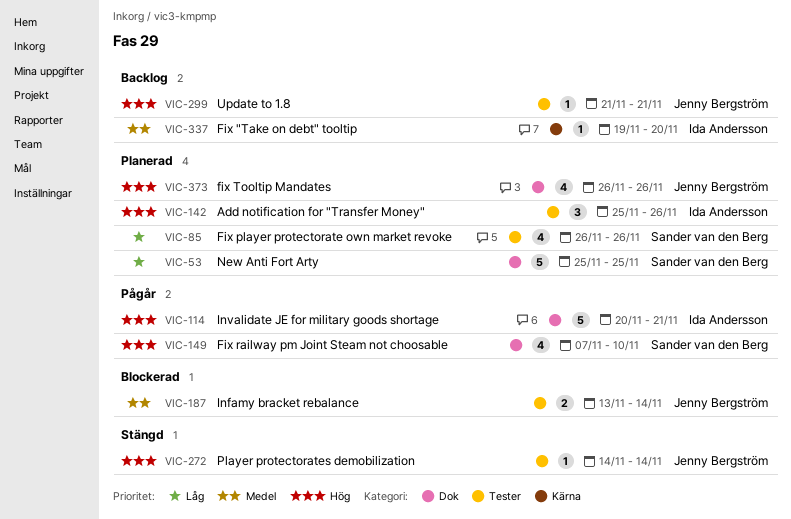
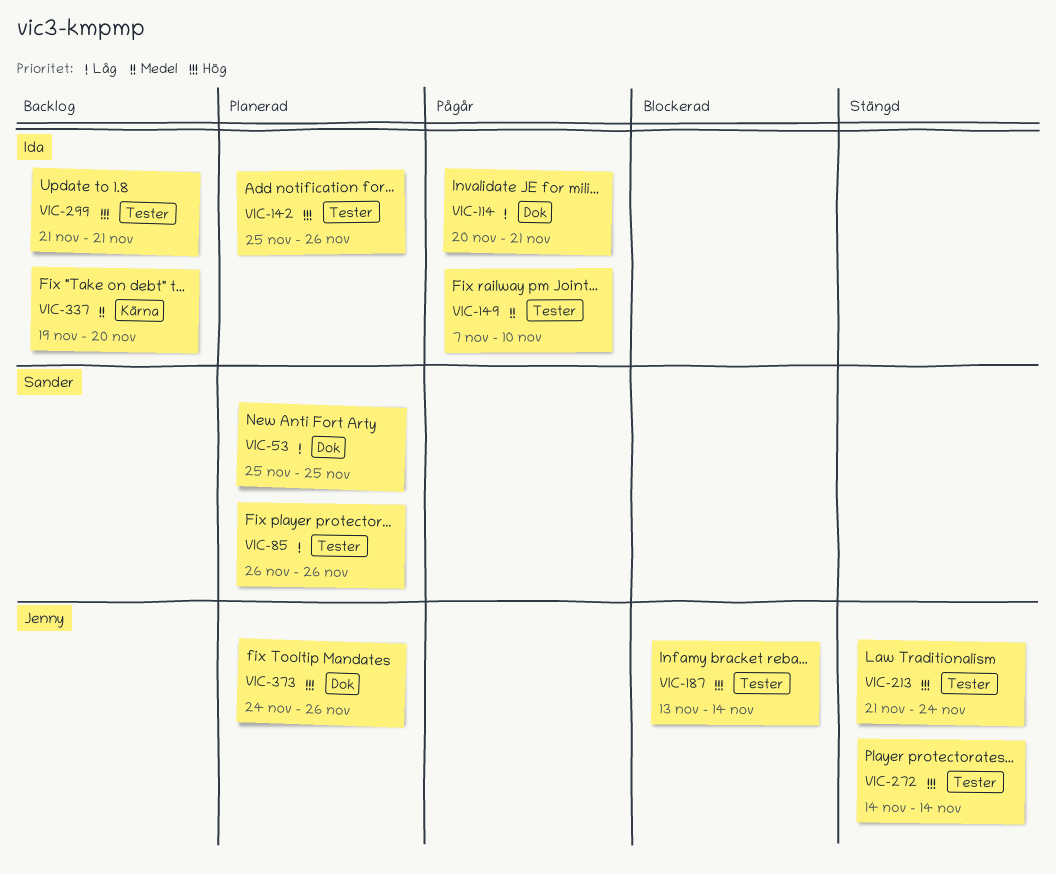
VIC-114, priority: Hög -> Låg
VIC-149, owner: Sander van den Berg -> Ida Andersson
VIC-149, priority: Hög -> Medel
VIC-149, label: Dok -> Tester
VIC-187, priority: Medel -> Hög
VIC-213: none -> present
VIC-299, owner: Jenny Bergström -> Ida Andersson
VIC-373, start: Nov 26 -> Nov 24

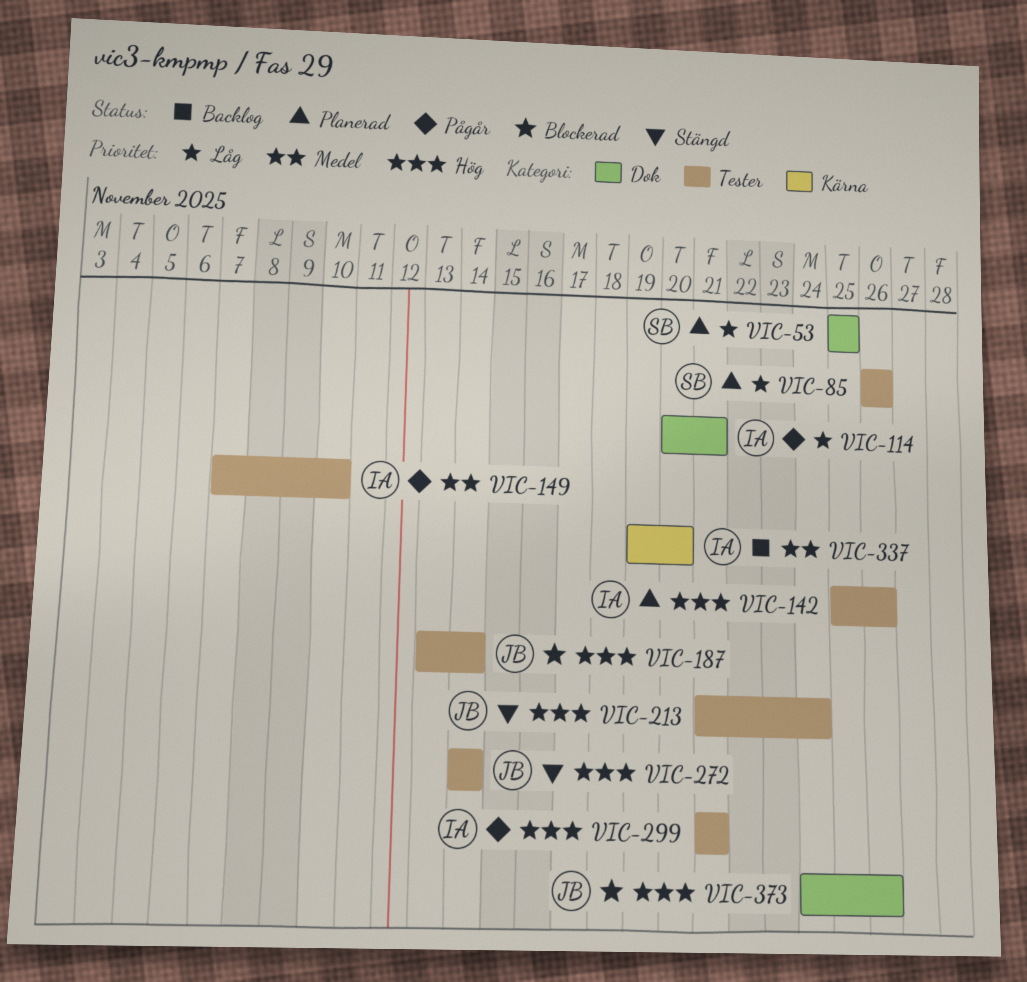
VIC-299, status: Backlog -> Pågår
VIC-373, status: Planerad -> Blockerad

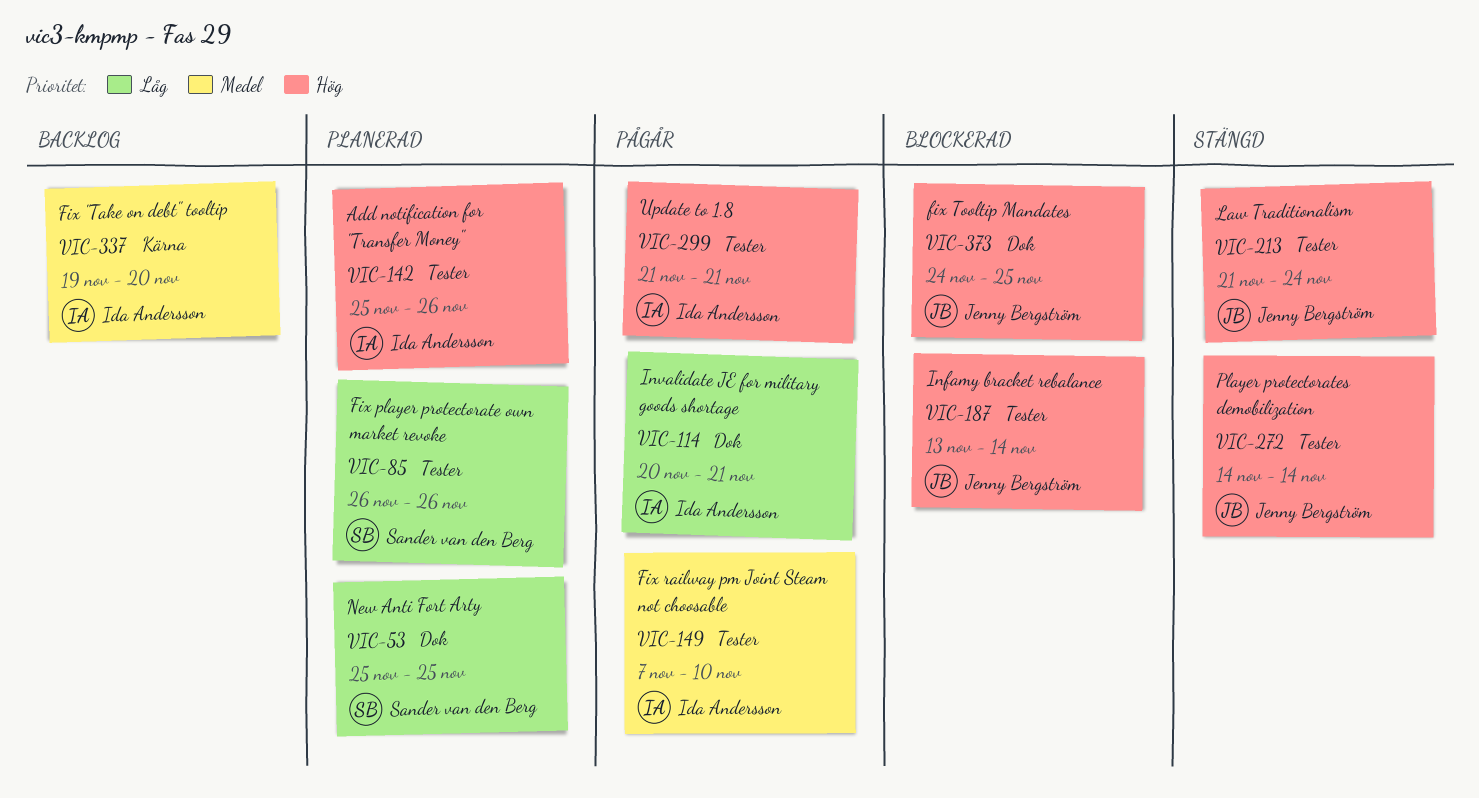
VIC-373, due: Nov 26 -> Nov 25

